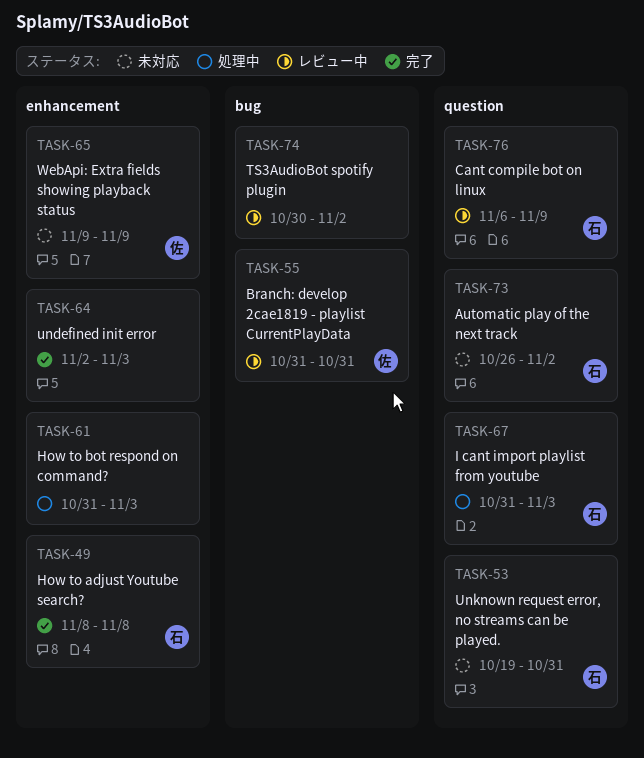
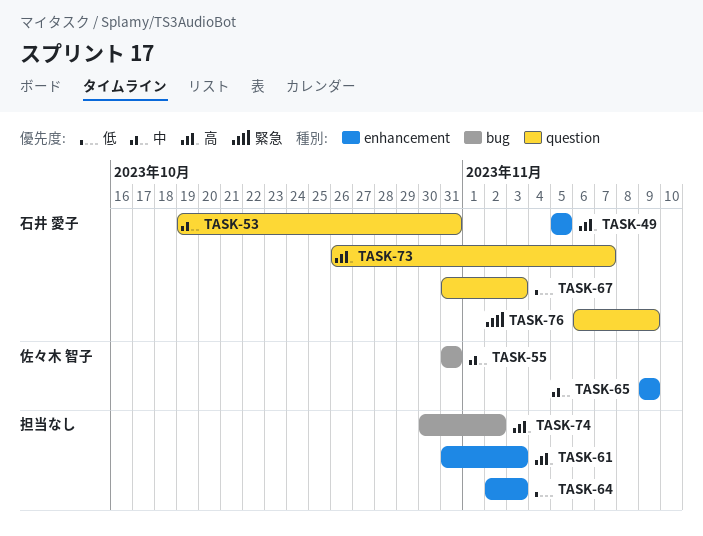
TASK-49, start: Nov 8 -> Nov 5
TASK-49, due: Nov 8 -> Nov 5
TASK-73, due: Nov 2 -> Nov 7

